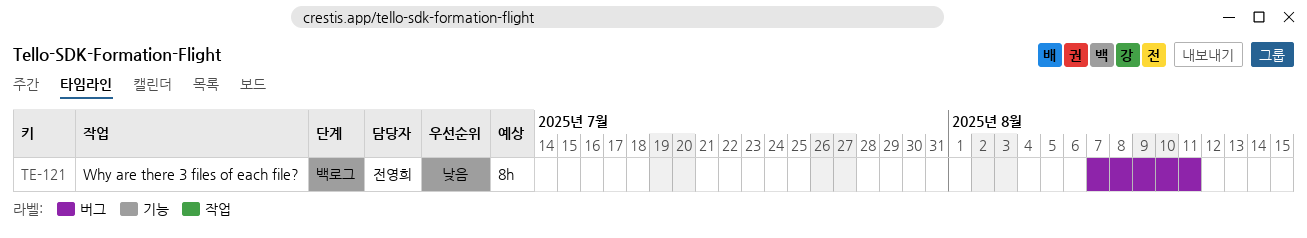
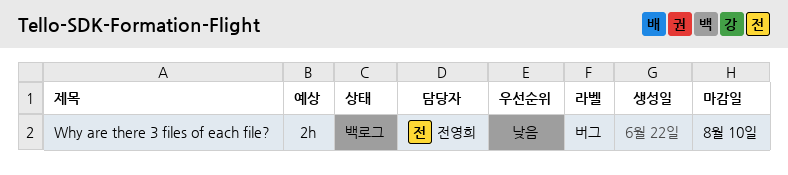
Why are there 3 files of each file?, estimate: 8h -> 2h
Why are there 3 files of each file?, due: Aug 11 -> Aug 10

